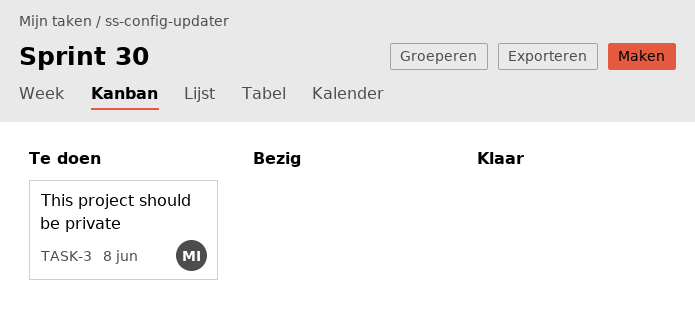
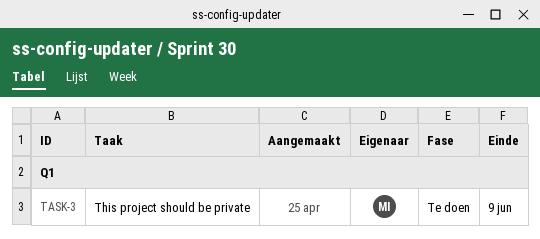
TASK-3, due: Jun 8 -> Jun 9

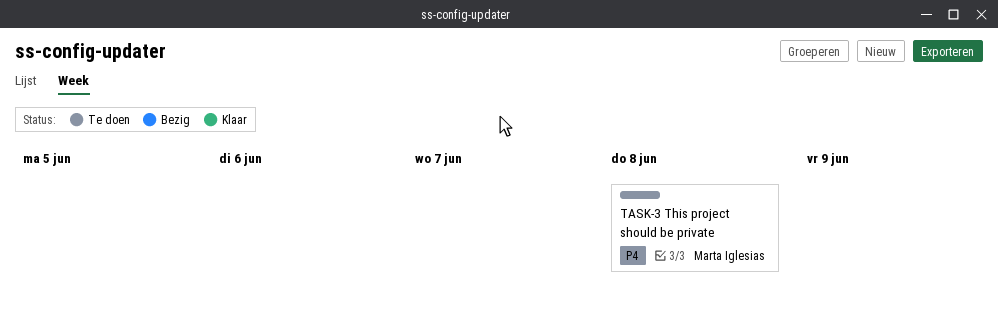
TASK-3, due: Jun 9 -> Jun 8

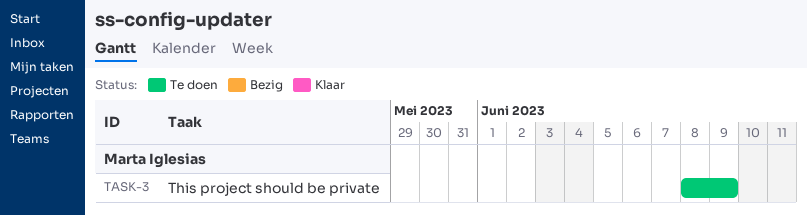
TASK-3, due: Jun 8 -> Jun 9

